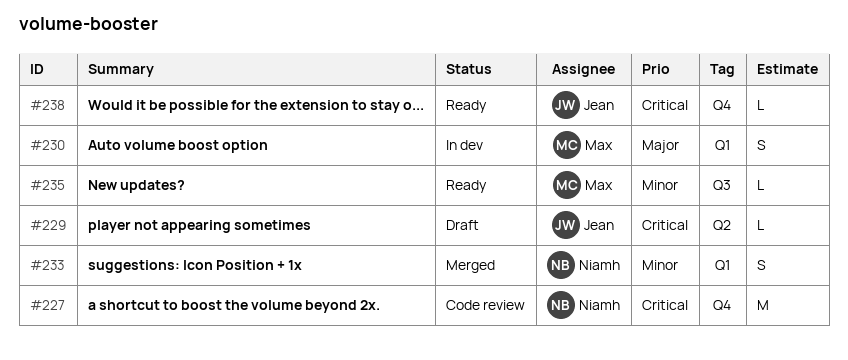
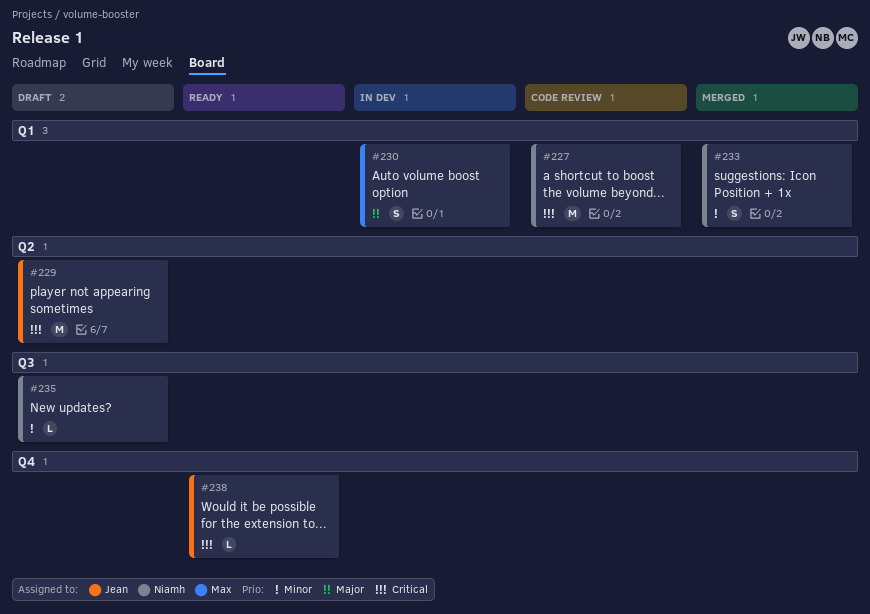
#227, label: Q4 -> Q1
#229, estimate: L -> M
#235, status: Ready -> Draft
#235, owner: Max -> Niamh

